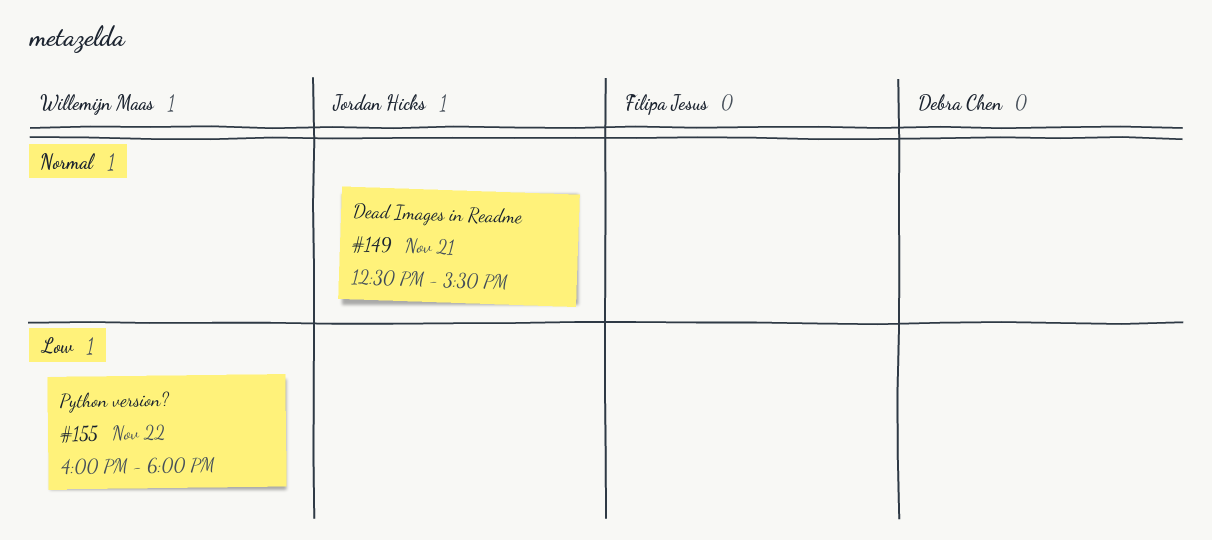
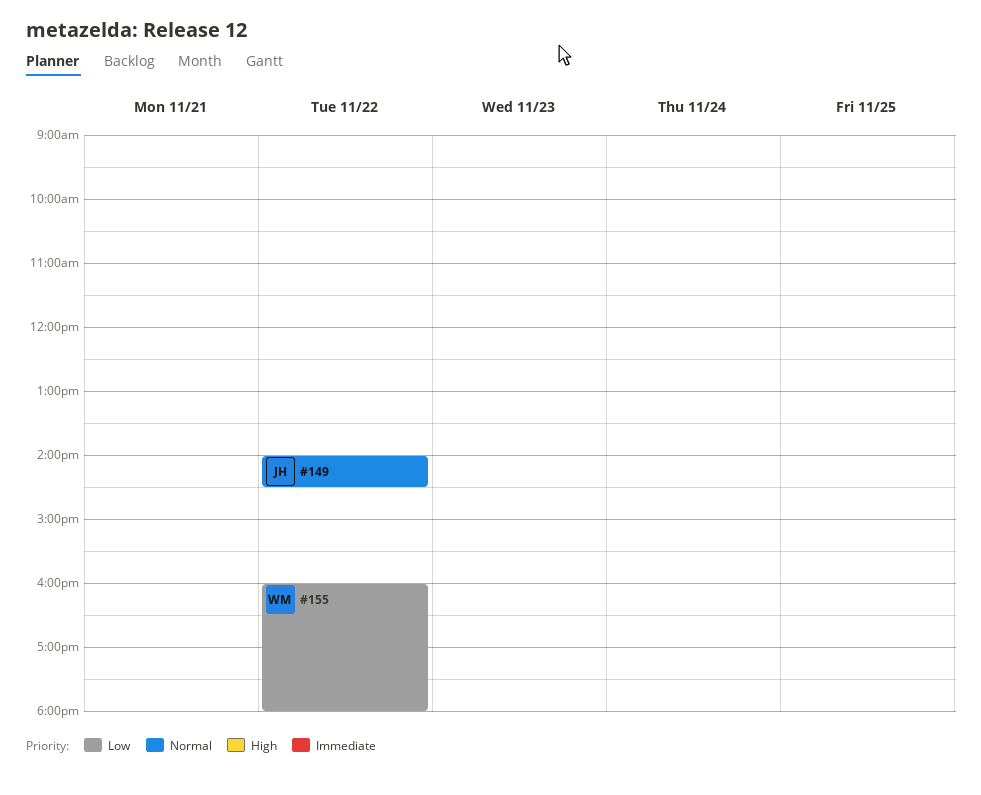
#149, day: Nov 21 -> Nov 22
#149, begins: 12:30 -> 14:00
#149, ends: 15:30 -> 14:30

